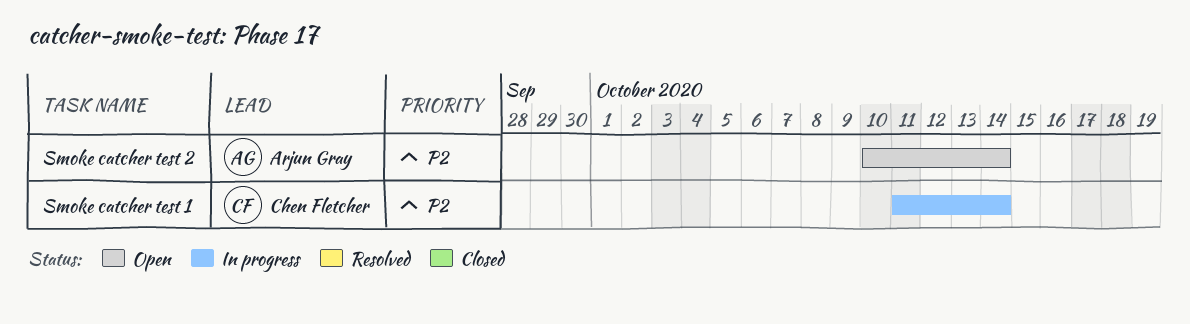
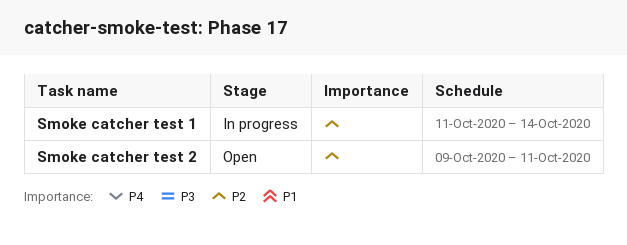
Smoke catcher test 2, start: Oct 10 -> Oct 9
Smoke catcher test 2, due: Oct 14 -> Oct 11

